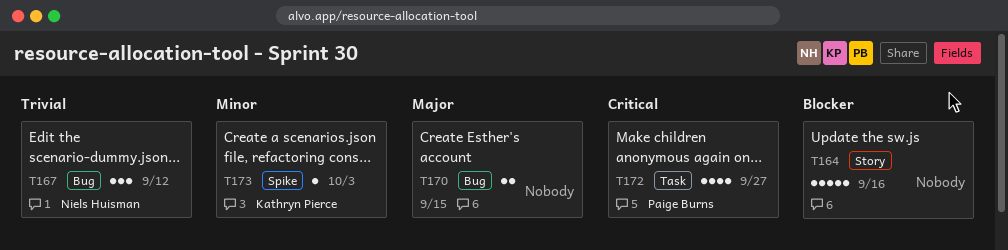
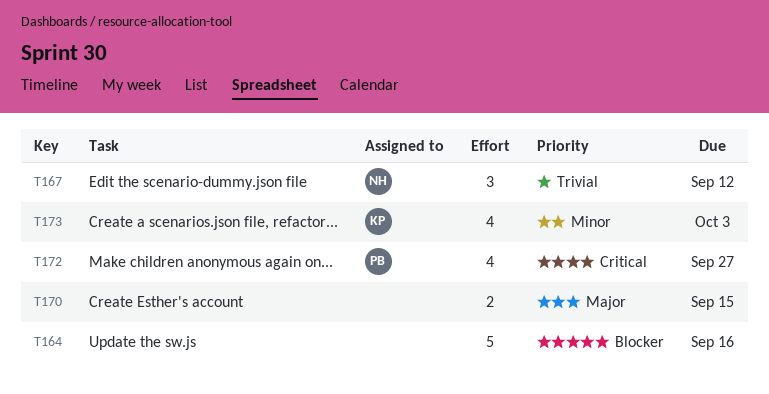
T173, estimate: 1 -> 4

